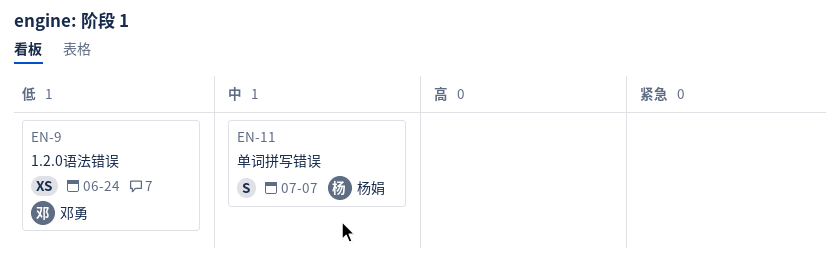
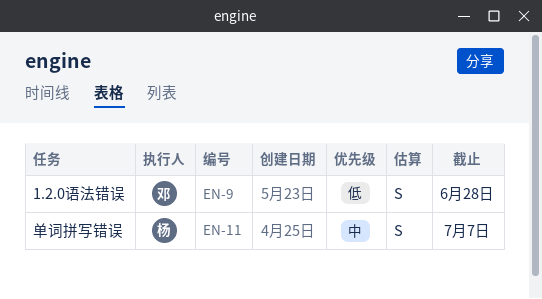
EN-9, estimate: XS -> S
EN-9, due: Jun 24 -> Jun 28

